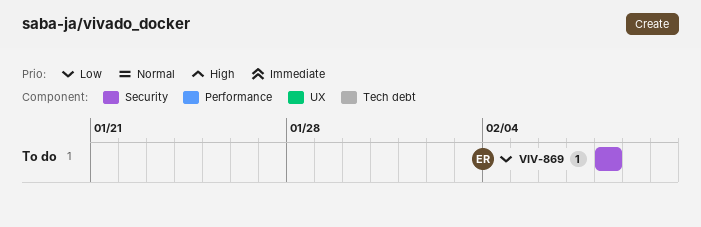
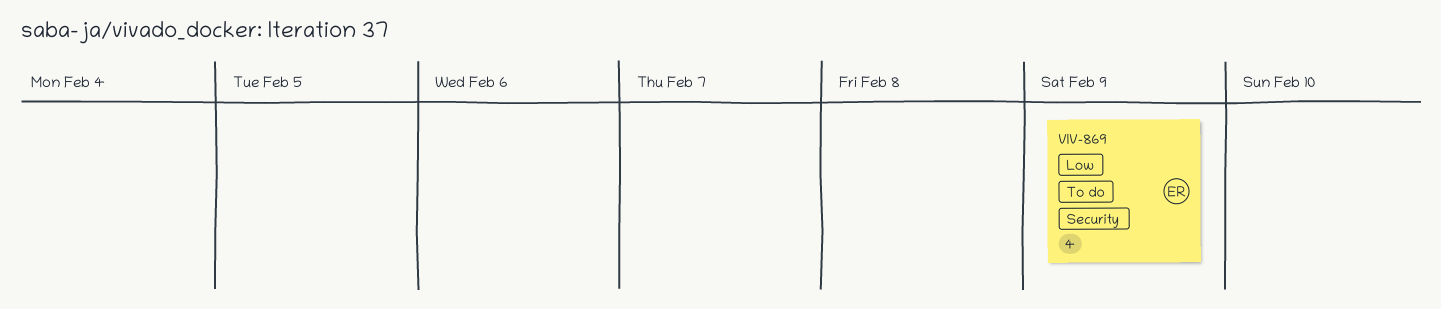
VIV-869, estimate: 1 -> 4
VIV-869, due: Feb 8 -> Feb 9

